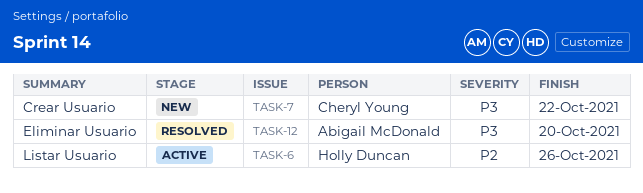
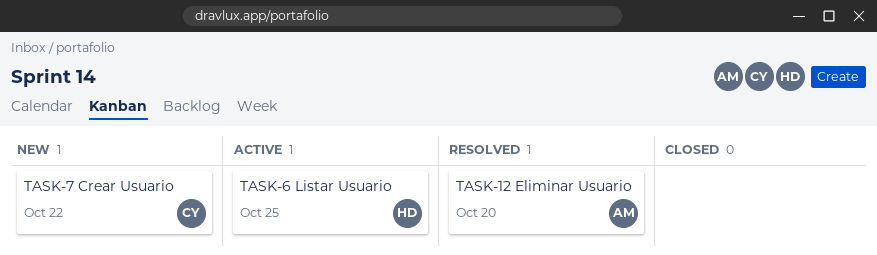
TASK-6, due: Oct 26 -> Oct 25

